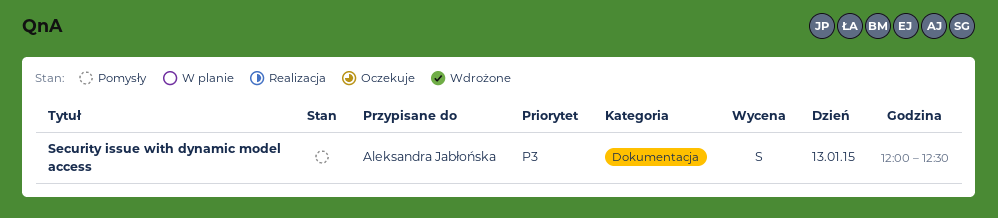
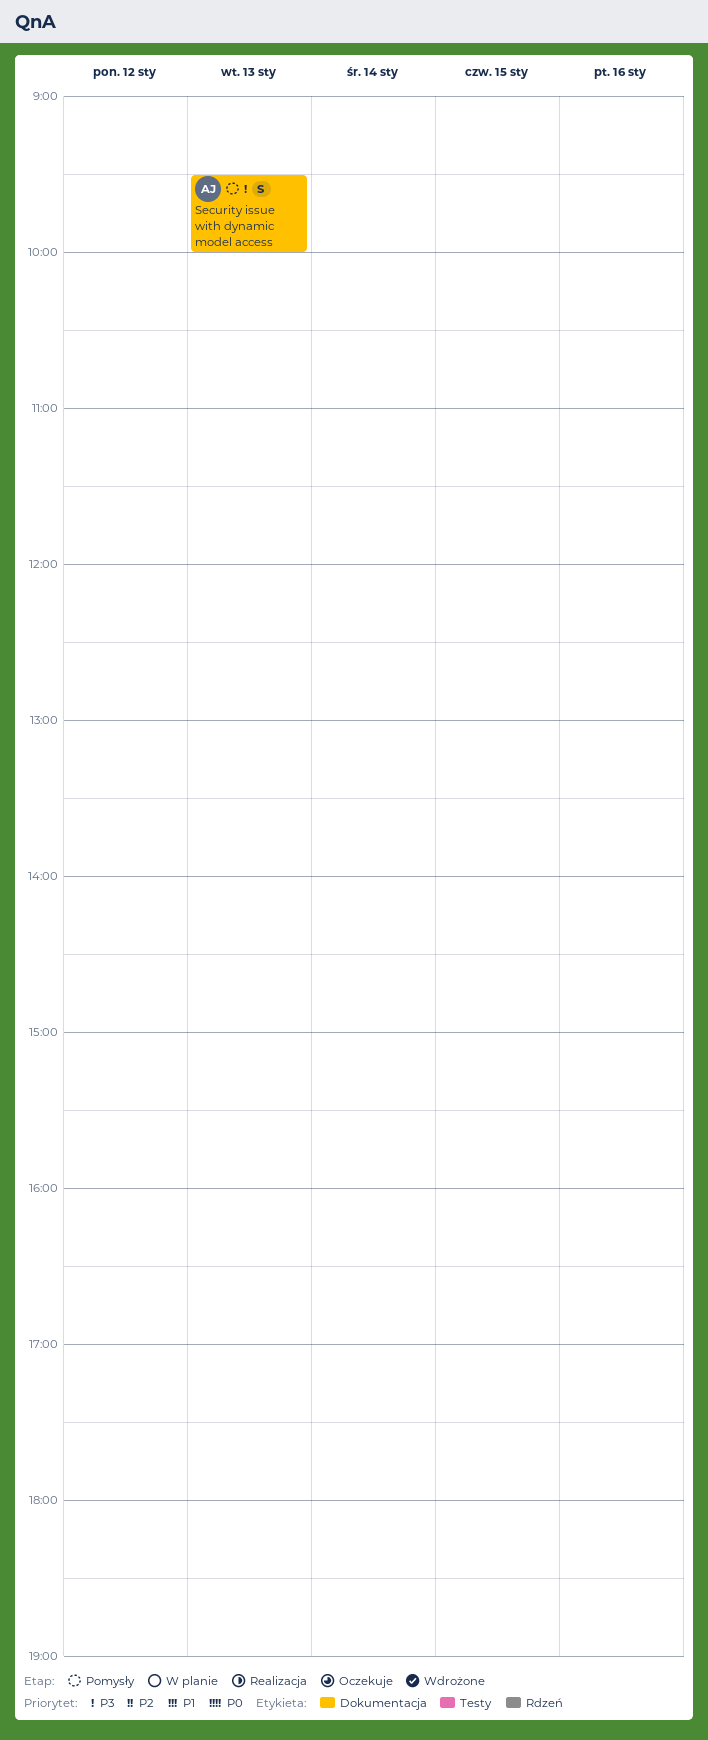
Security issue with dynamic model access, begins: 12:00 -> 09:30
Security issue with dynamic model access, ends: 12:30 -> 10:00

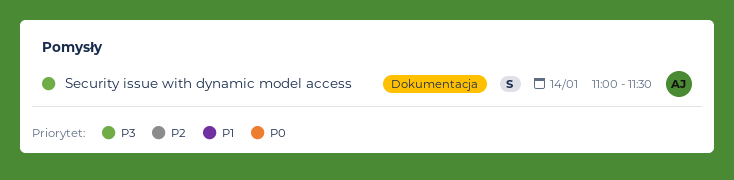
Security issue with dynamic model access, day: Jan 13 -> Jan 14
Security issue with dynamic model access, begins: 09:30 -> 11:00
Security issue with dynamic model access, ends: 10:00 -> 11:30

